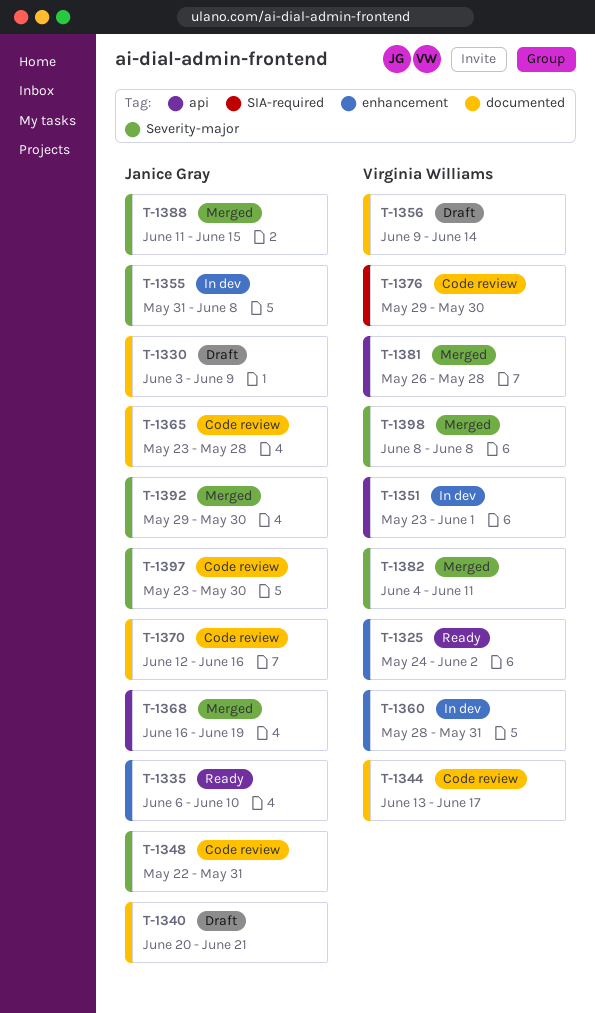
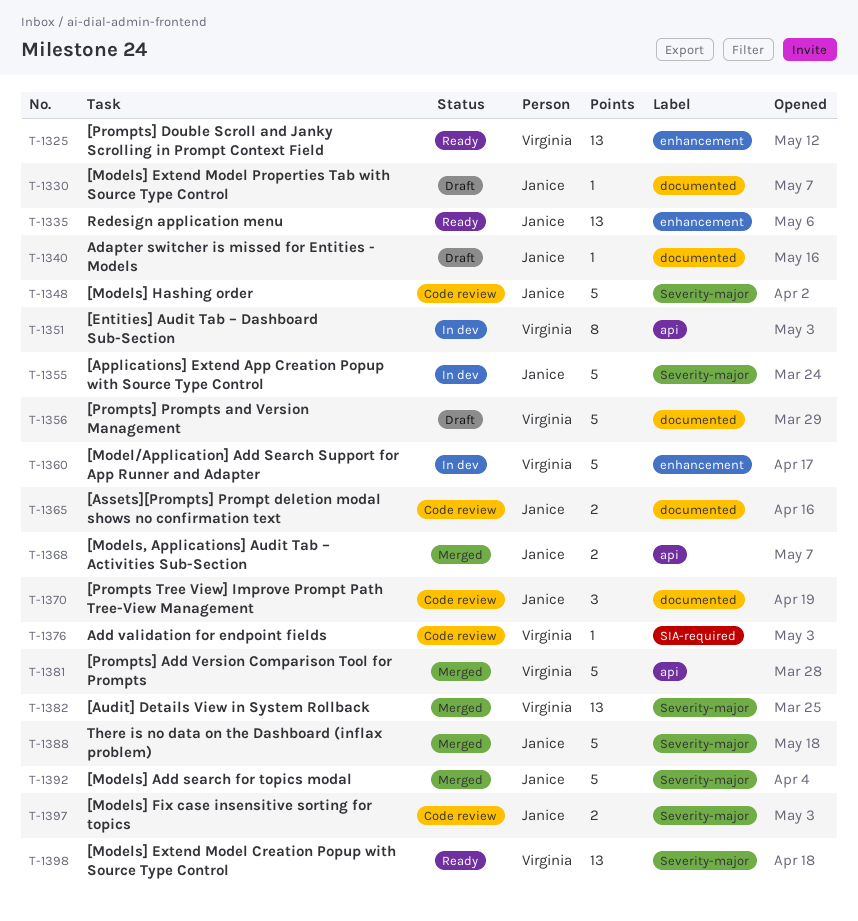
T-1344: present -> none
T-1398, status: Merged -> Ready

